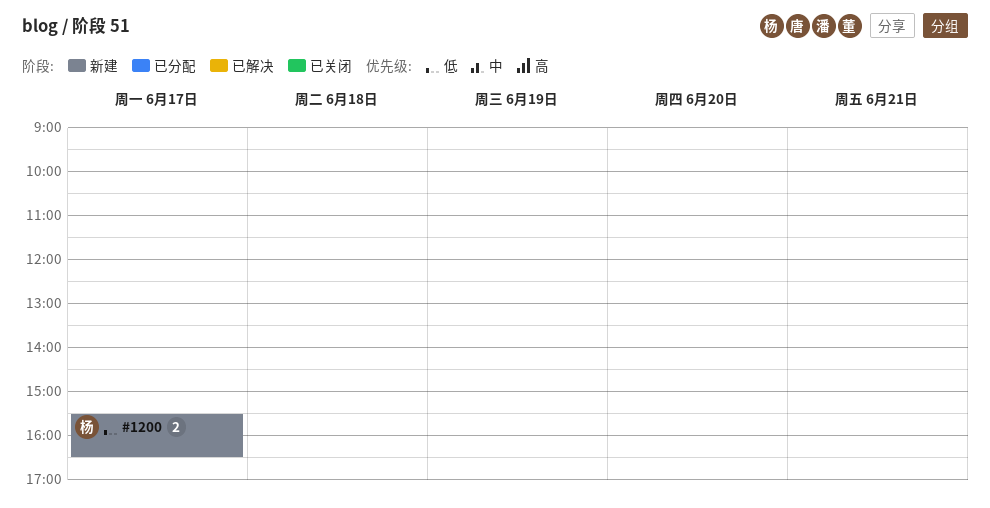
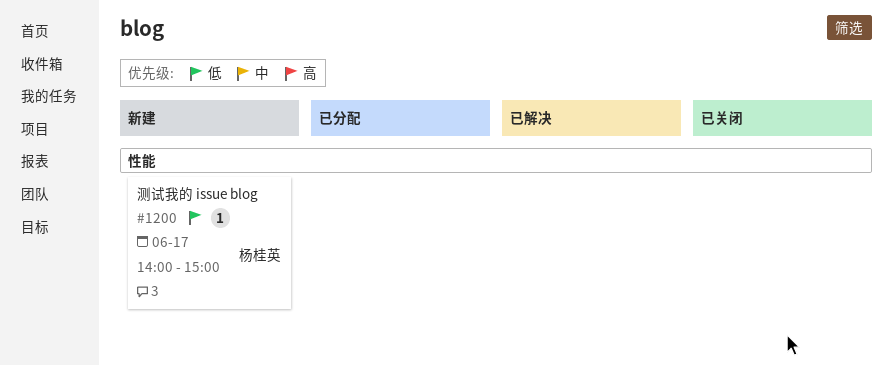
#1200, estimate: 2 -> 1
#1200, begins: 15:30 -> 14:00
#1200, ends: 16:30 -> 15:00

